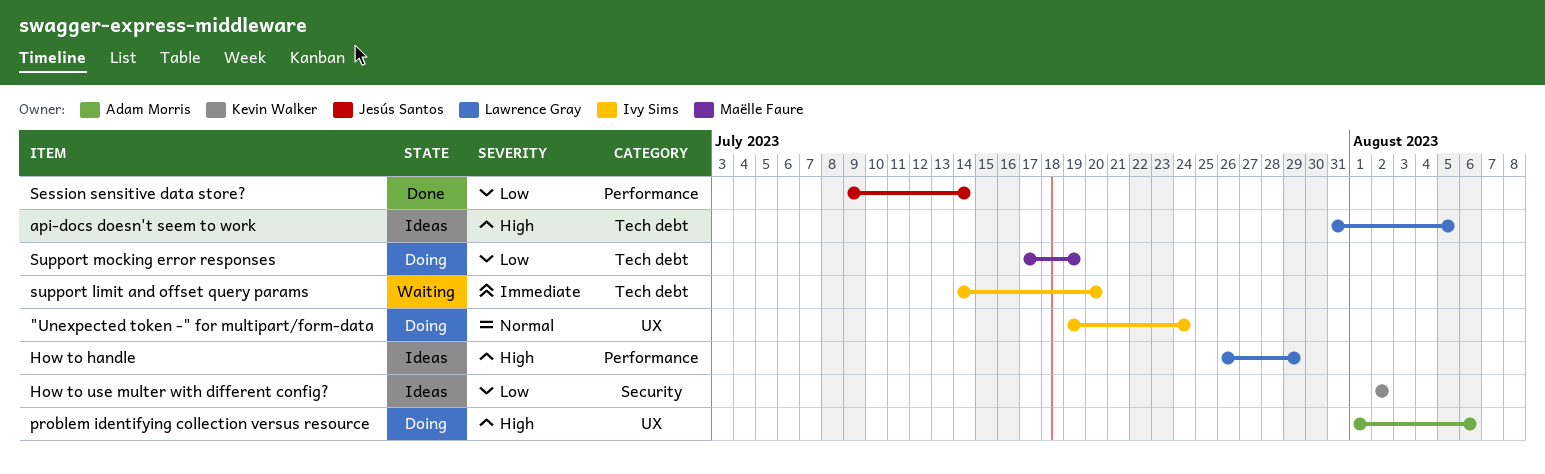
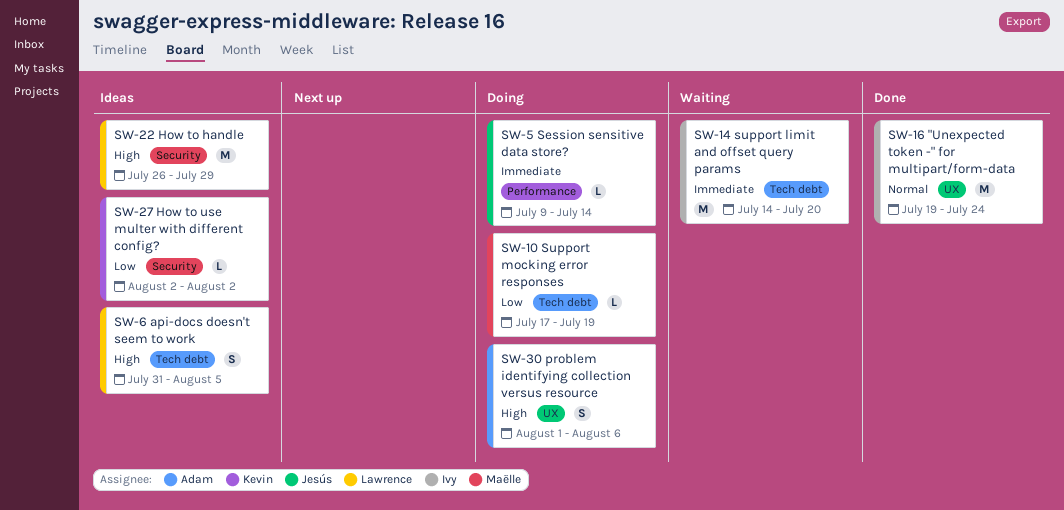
"Unexpected token -" for multipart/form-data, status: Doing -> Done
How to handle, label: Performance -> Security
Session sensitive data store?, status: Done -> Doing
Session sensitive data store?, priority: Low -> Immediate

